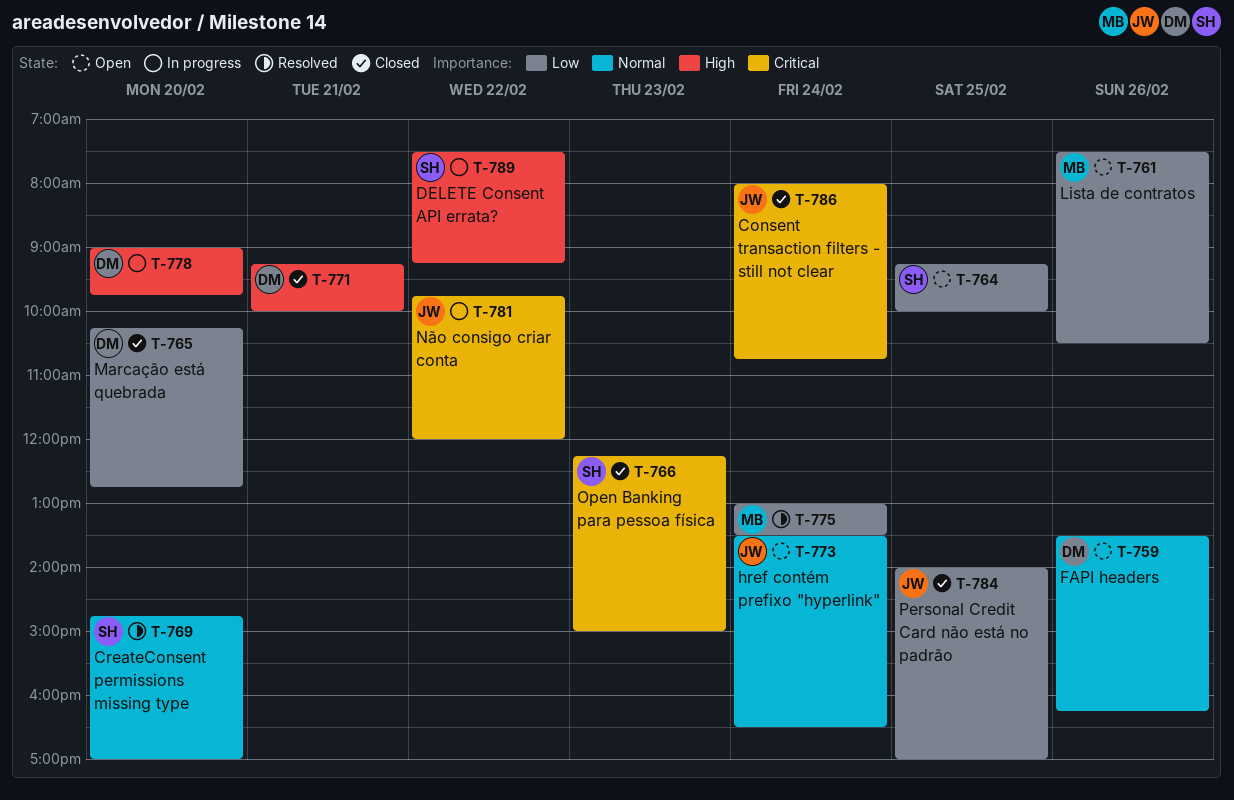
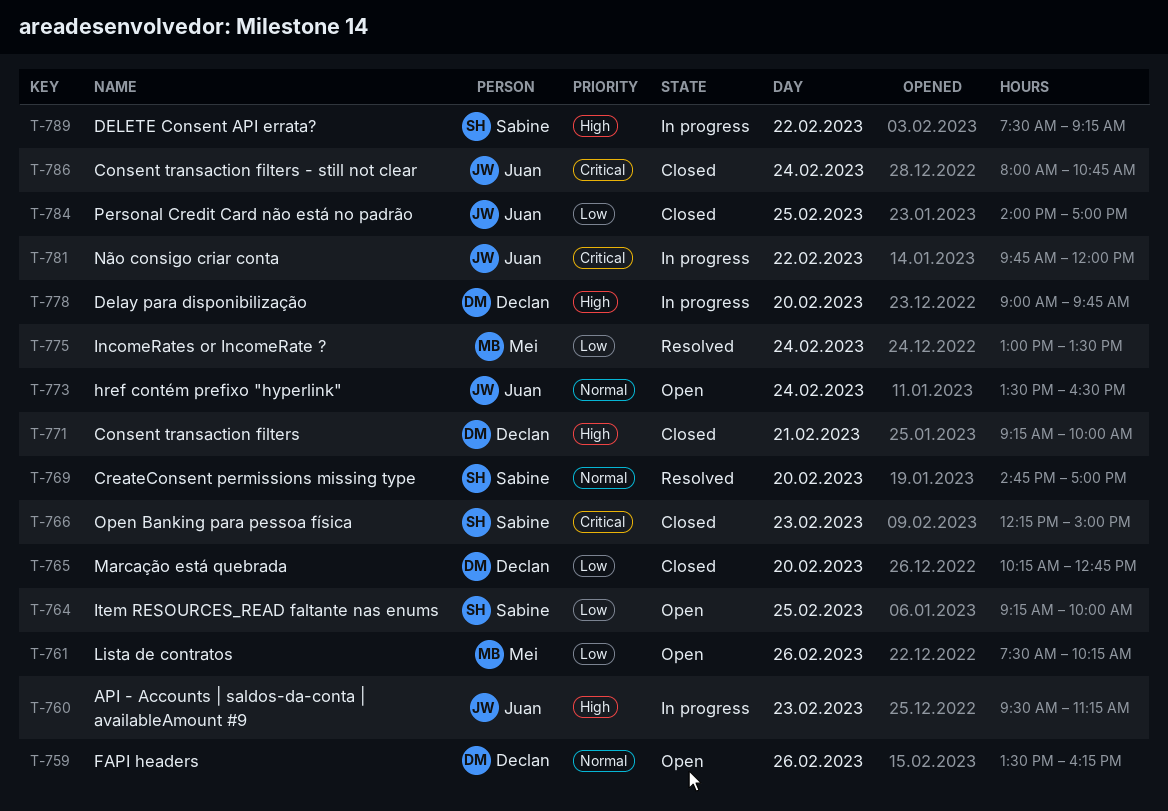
T-760: none -> present
T-761, ends: 10:30 -> 10:15

